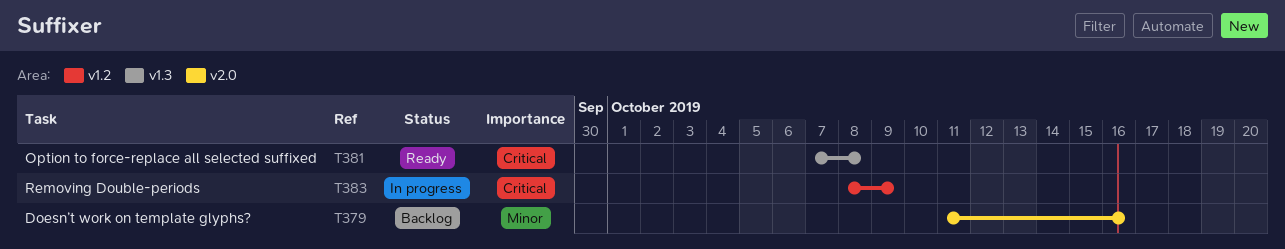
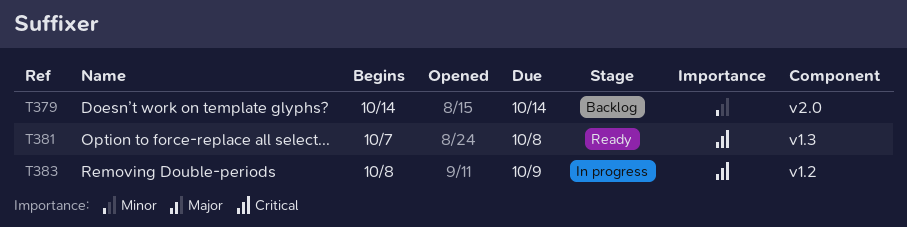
T379, start: Oct 11 -> Oct 14
T379, due: Oct 16 -> Oct 14

